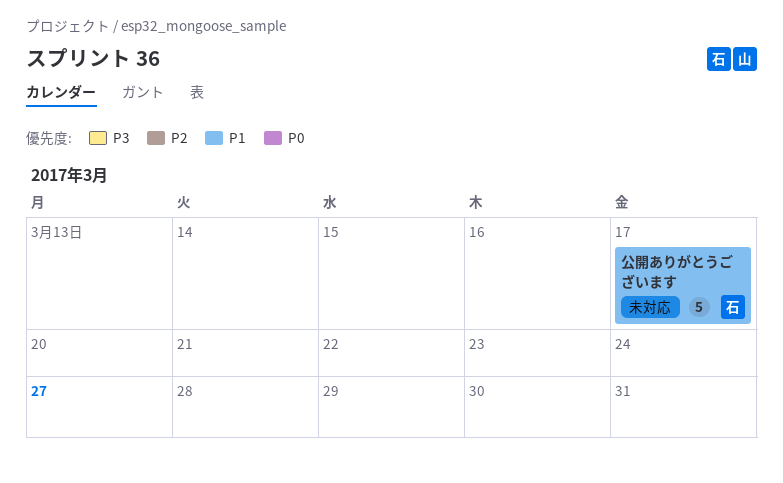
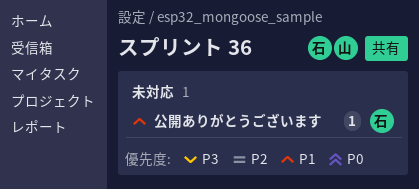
公開ありがとうございます, estimate: 5 -> 1

